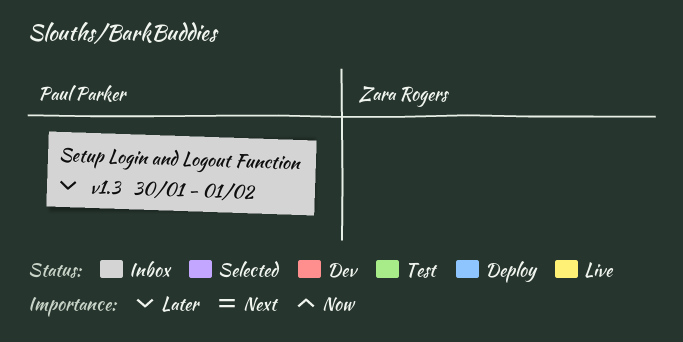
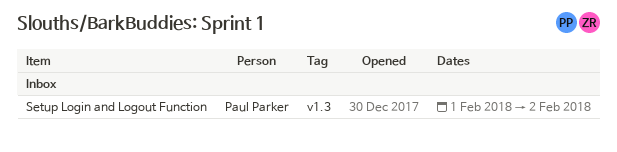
Setup Login and Logout Function, start: Jan 30 -> Feb 1
Setup Login and Logout Function, due: Feb 1 -> Feb 2

